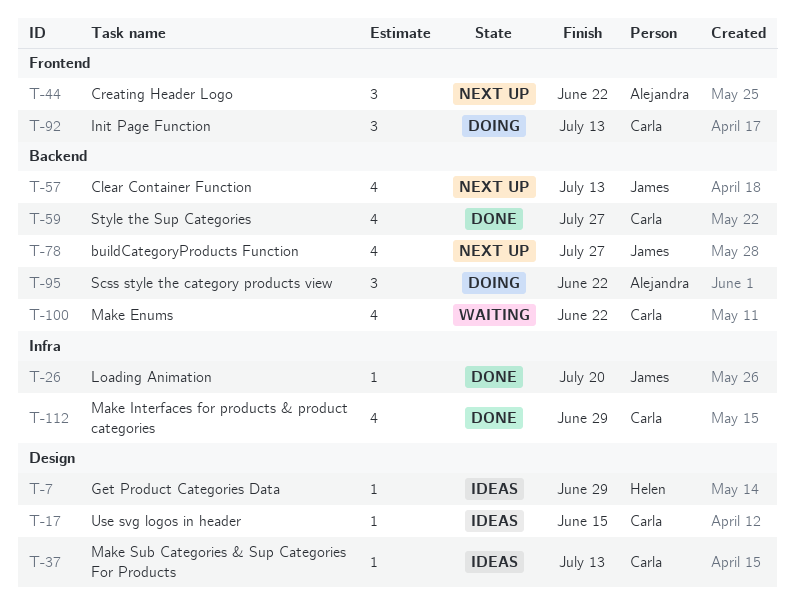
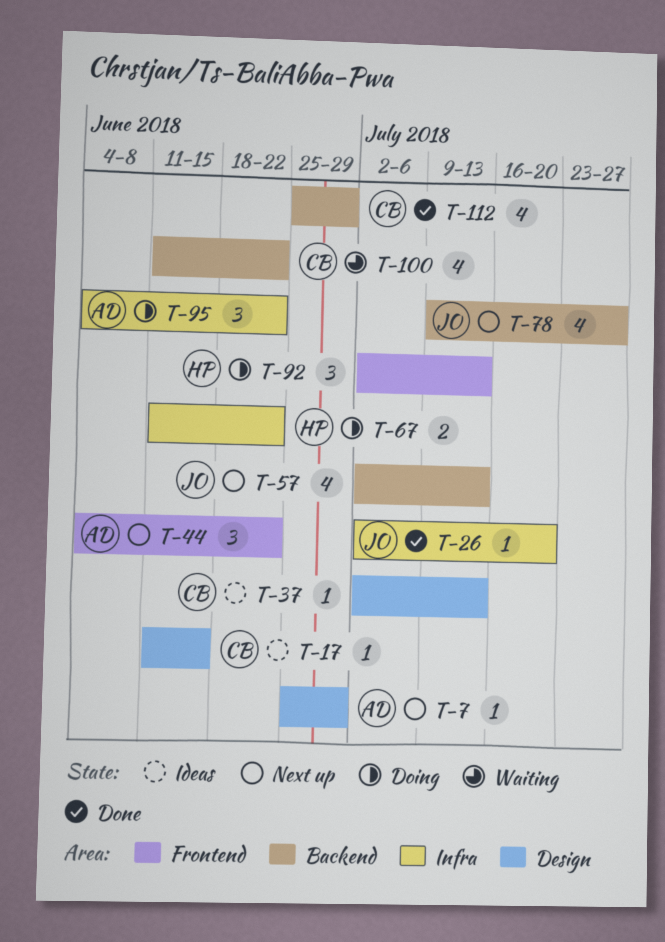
T-7, status: Ideas -> Next up
T-7, owner: Helen -> Alejandra
T-59: present -> none
T-67: none -> present
T-92, owner: Carla -> Helen
T-95, label: Backend -> Infra
T-112, label: Infra -> Backend

